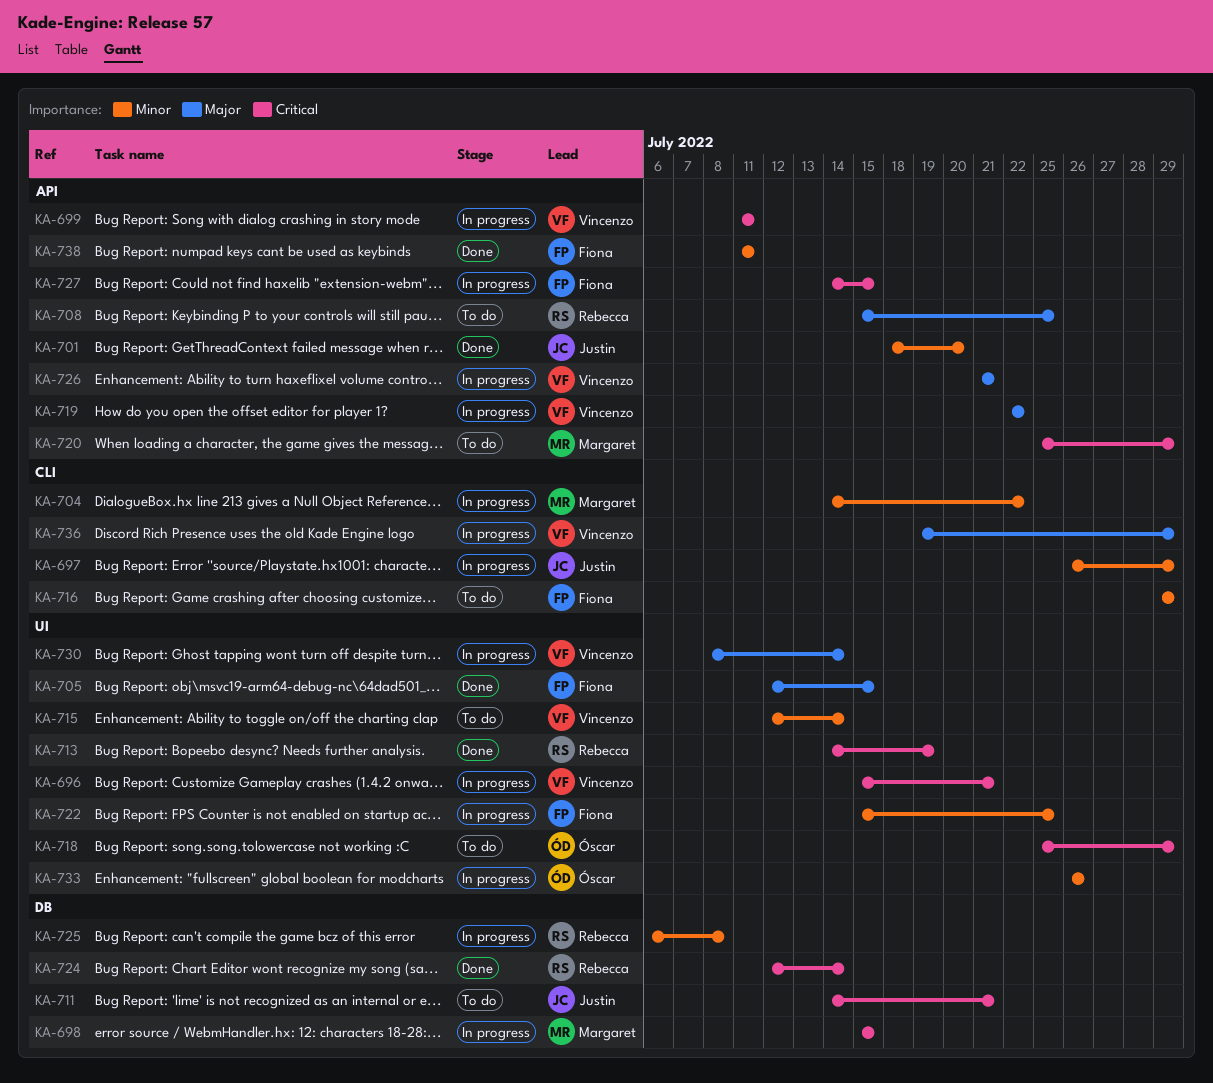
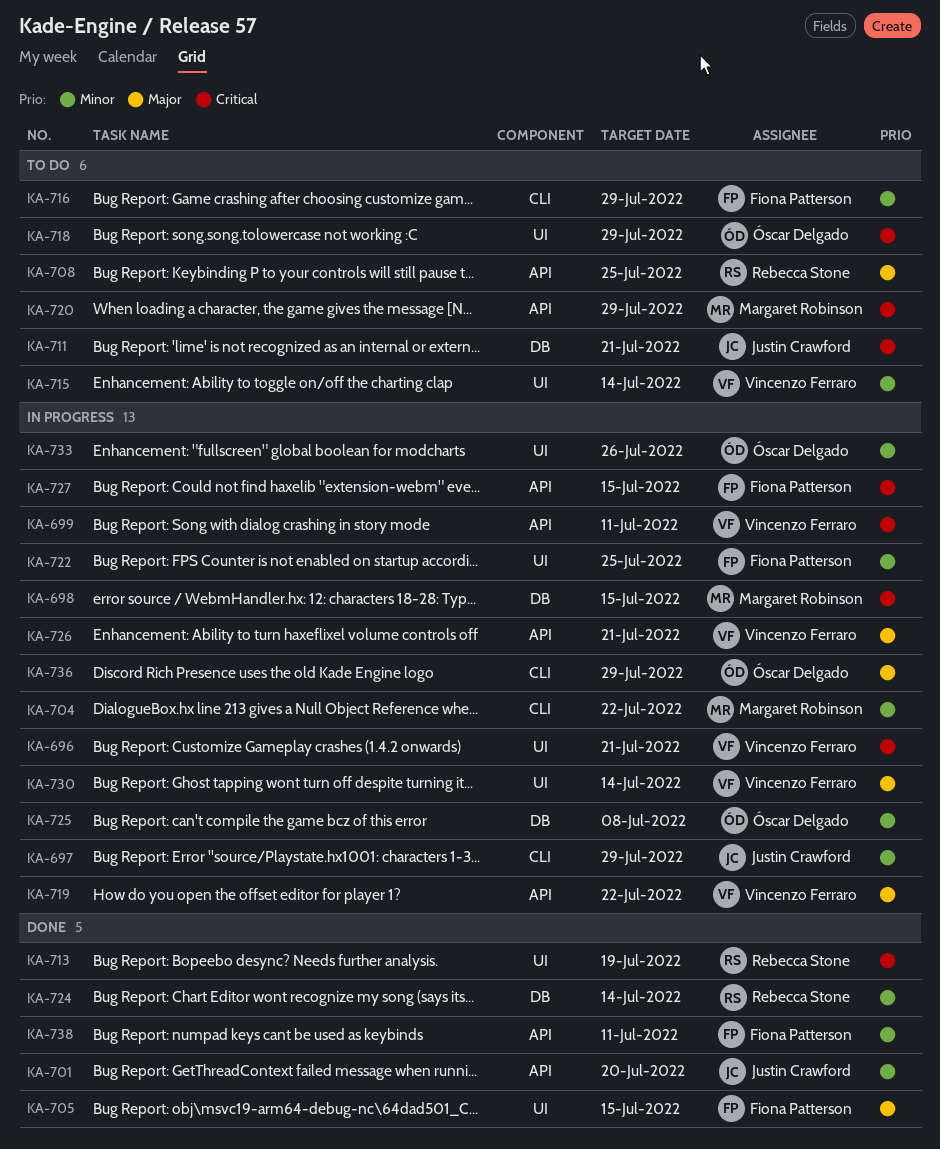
KA-724, priority: Critical -> Minor
KA-725, owner: Rebecca Stone -> Óscar Delgado
KA-736, owner: Vincenzo Ferraro -> Óscar Delgado

